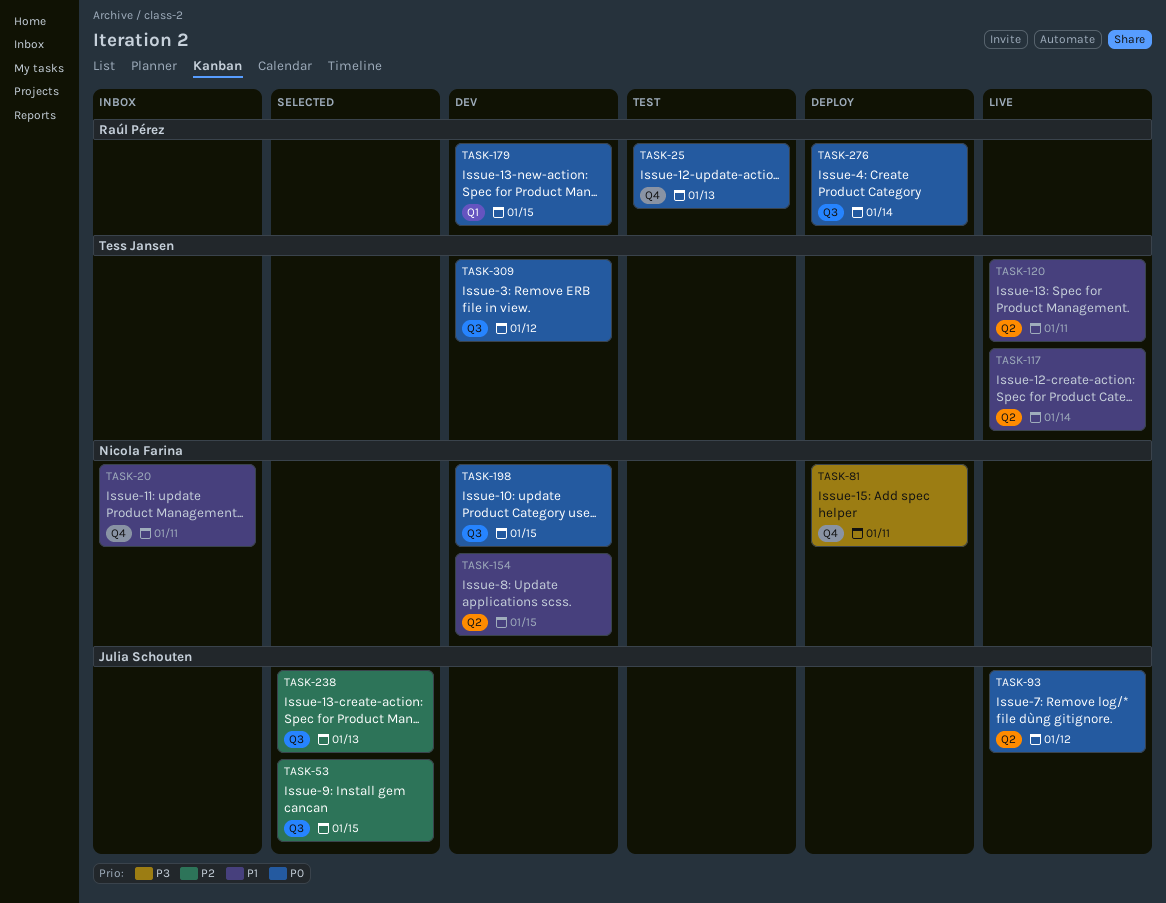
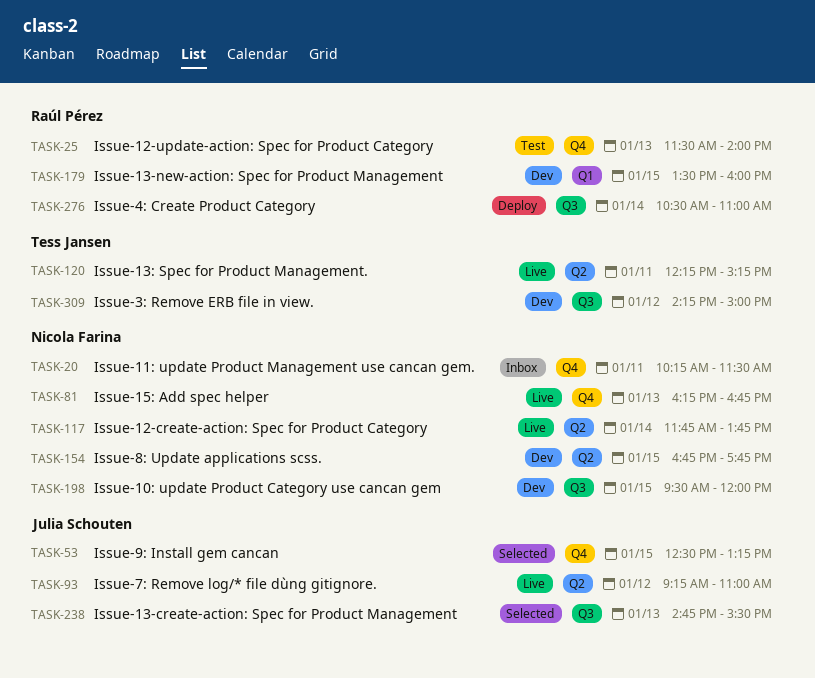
TASK-53, label: Q3 -> Q4
TASK-81, status: Deploy -> Live
TASK-81, day: Jan 11 -> Jan 13
TASK-117, owner: Tess Jansen -> Nicola Farina

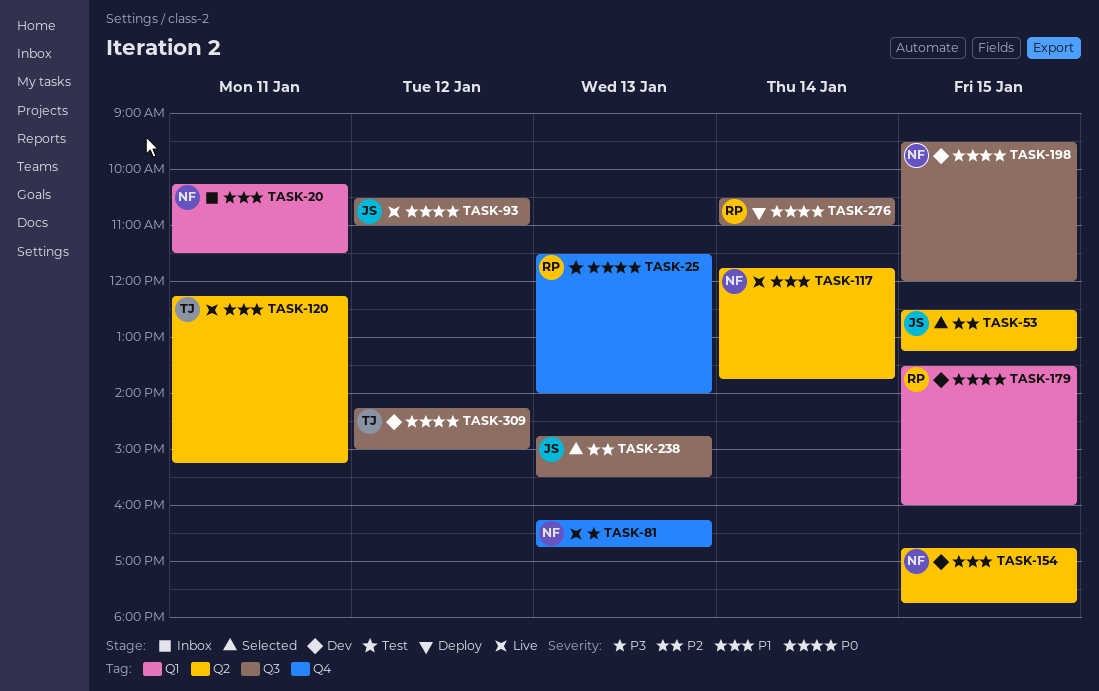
TASK-20, label: Q4 -> Q1
TASK-53, label: Q4 -> Q2
TASK-93, label: Q2 -> Q3
TASK-93, begins: 09:15 -> 10:30

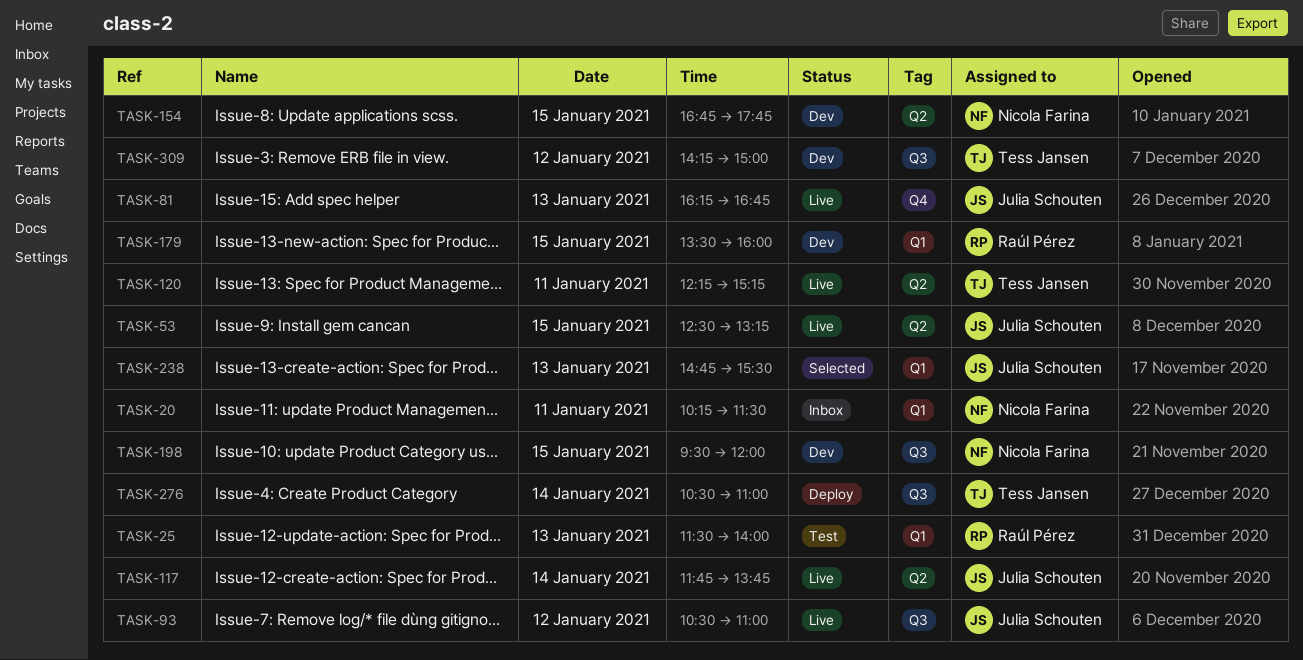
TASK-25, label: Q4 -> Q1
TASK-53, status: Selected -> Live
TASK-81, owner: Nicola Farina -> Julia Schouten
TASK-117, owner: Nicola Farina -> Julia Schouten
TASK-238, label: Q3 -> Q1
TASK-276, owner: Raúl Pérez -> Tess Jansen

